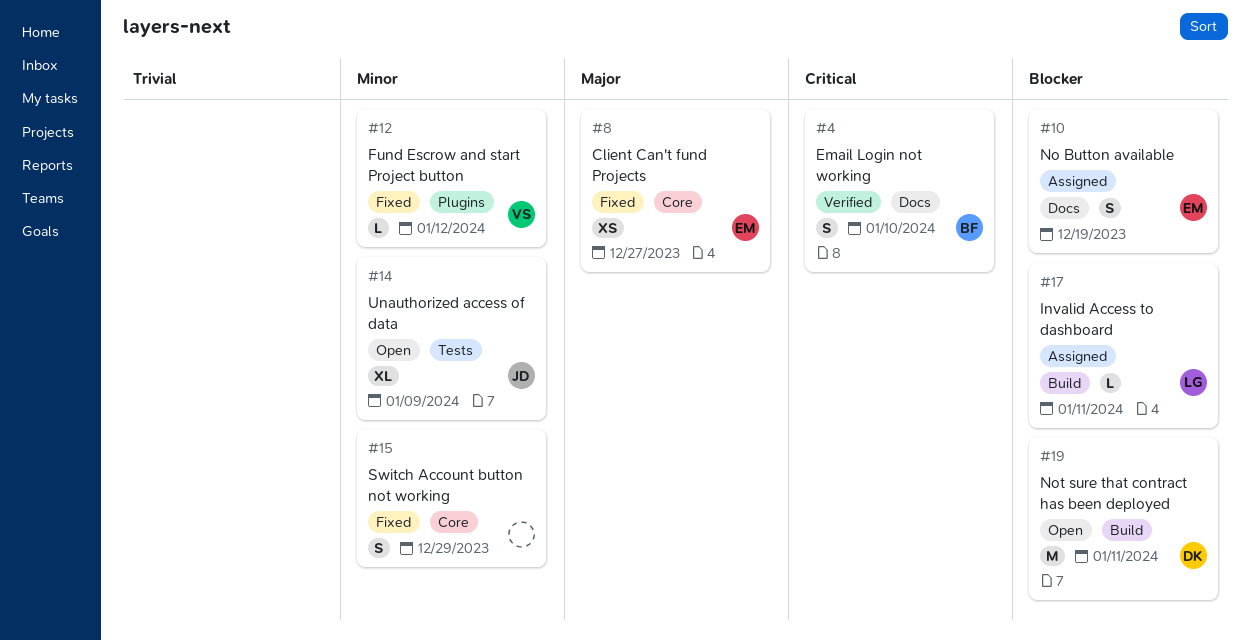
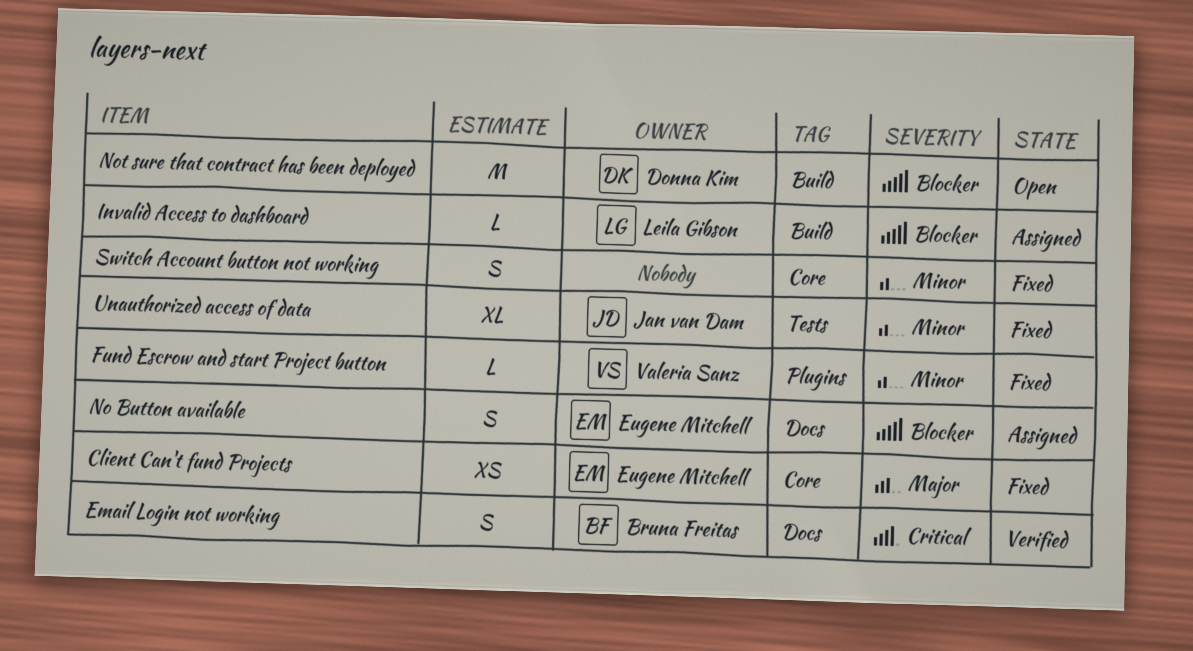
Unauthorized access of data, status: Open -> Fixed

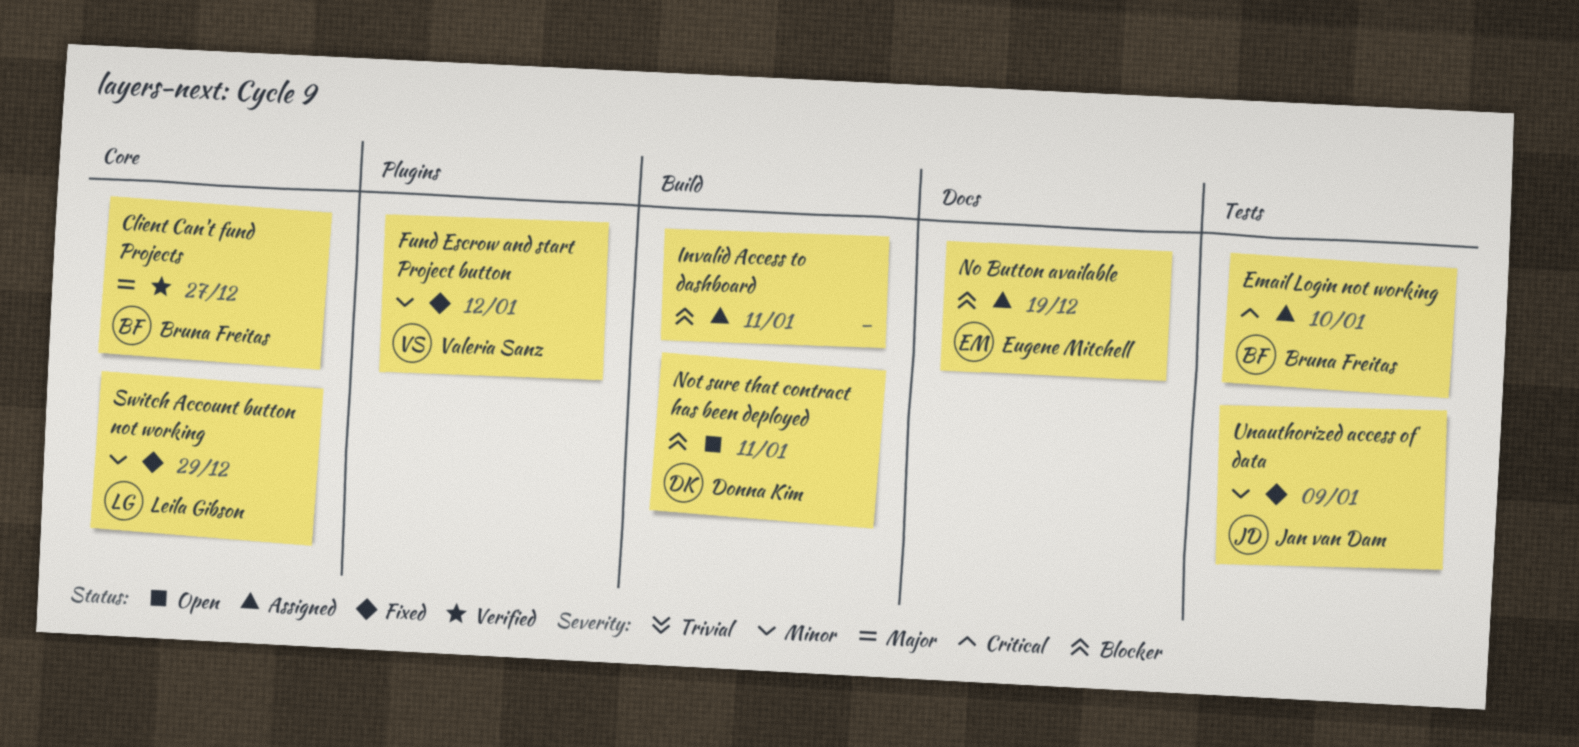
Client Can't fund Projects, status: Fixed -> Verified
Client Can't fund Projects, owner: Eugene Mitchell -> Bruna Freitas
Email Login not working, status: Verified -> Assigned
Email Login not working, label: Docs -> Tests
Invalid Access to dashboard, owner: Leila Gibson -> none
Switch Account button not working, owner: none -> Leila Gibson

